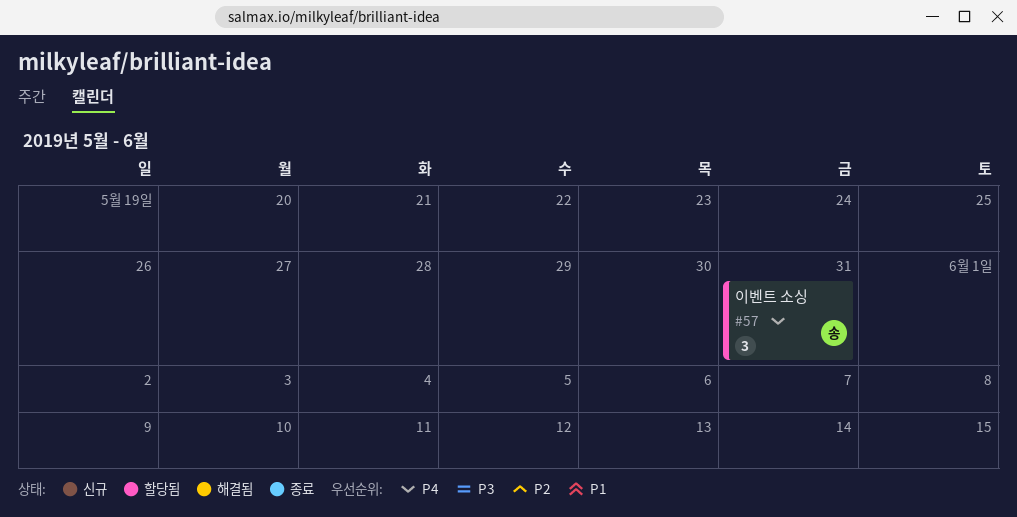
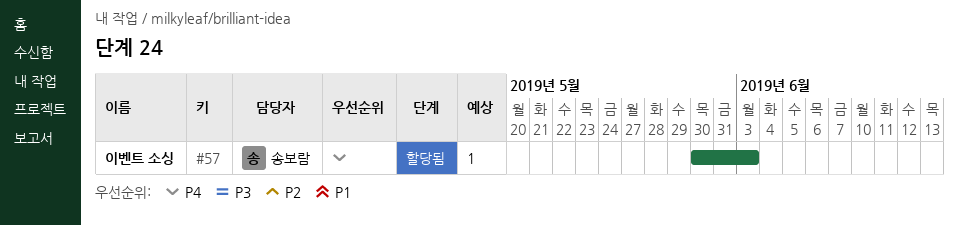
#57, estimate: 3 -> 1
#57, due: May 31 -> Jun 3

